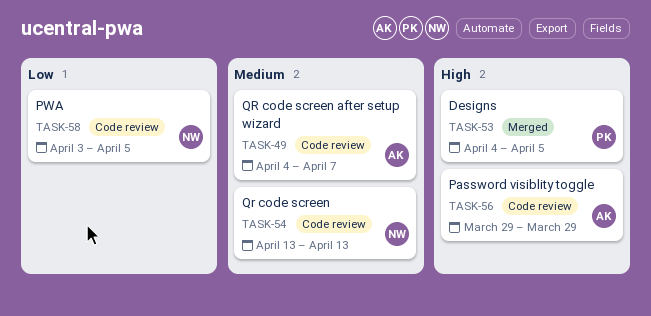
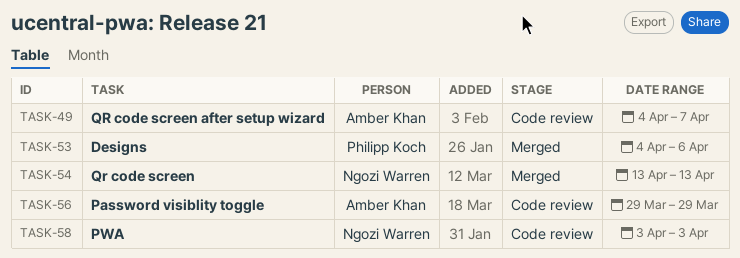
TASK-53, due: Apr 5 -> Apr 6
TASK-54, status: Code review -> Merged
TASK-58, due: Apr 5 -> Apr 3

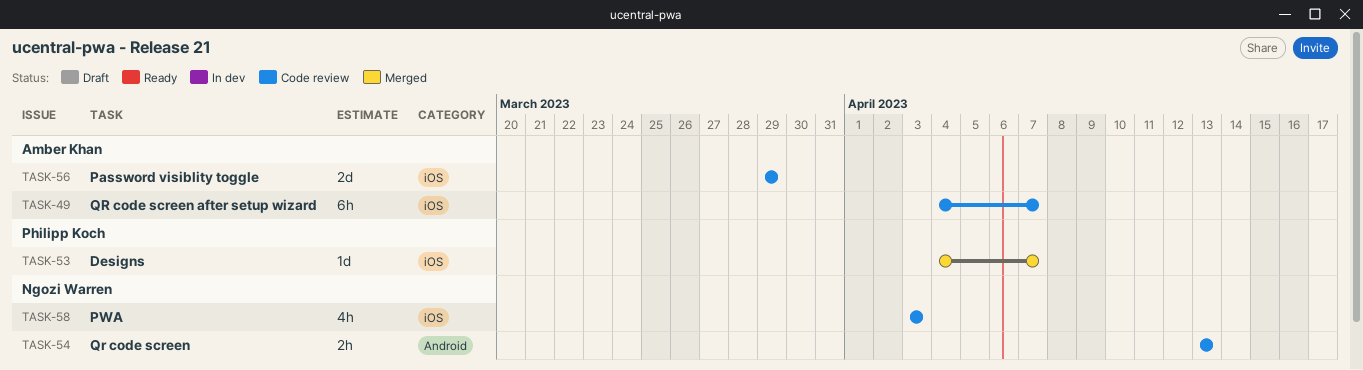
TASK-53, due: Apr 6 -> Apr 7
TASK-54, status: Merged -> Code review

